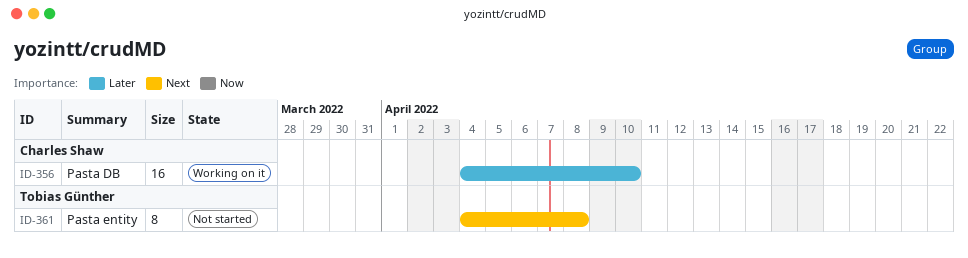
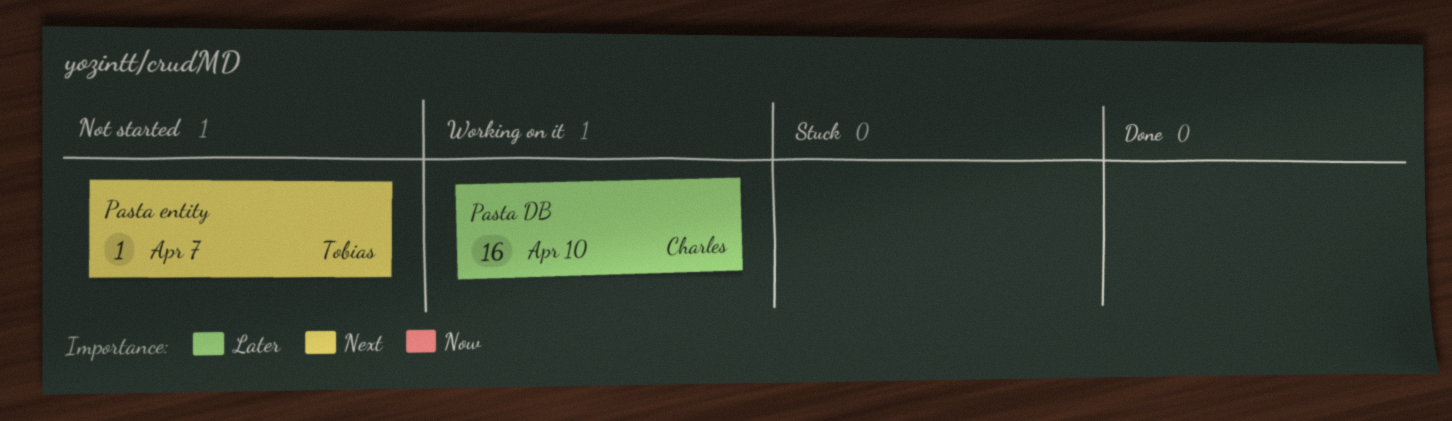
Pasta entity, estimate: 8 -> 1
Pasta entity, due: Apr 8 -> Apr 7

